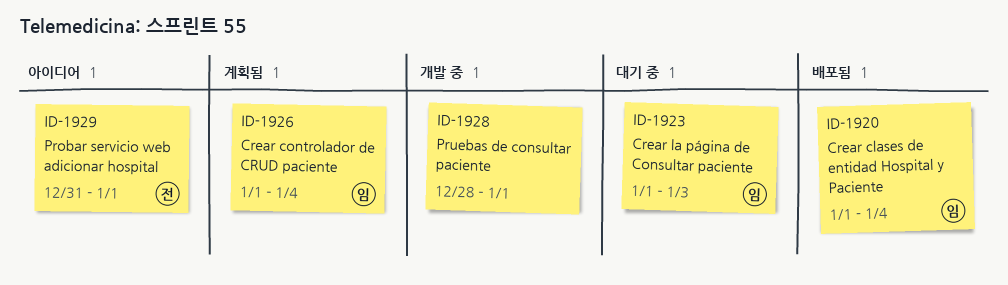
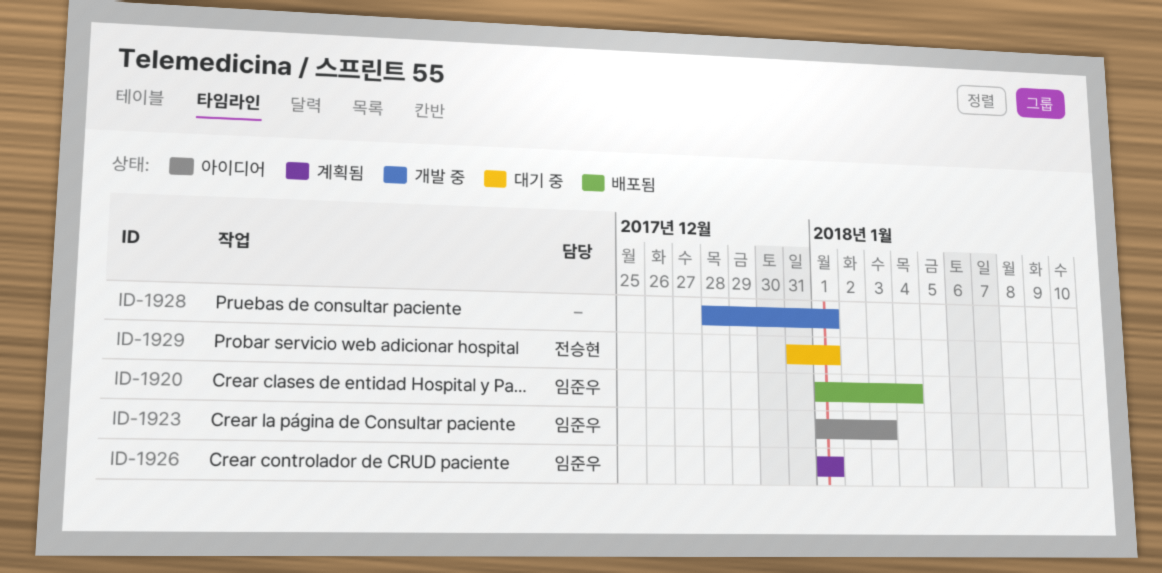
ID-1923, status: 대기 중 -> 아이디어
ID-1926, due: Jan 4 -> Jan 1
ID-1929, status: 아이디어 -> 대기 중

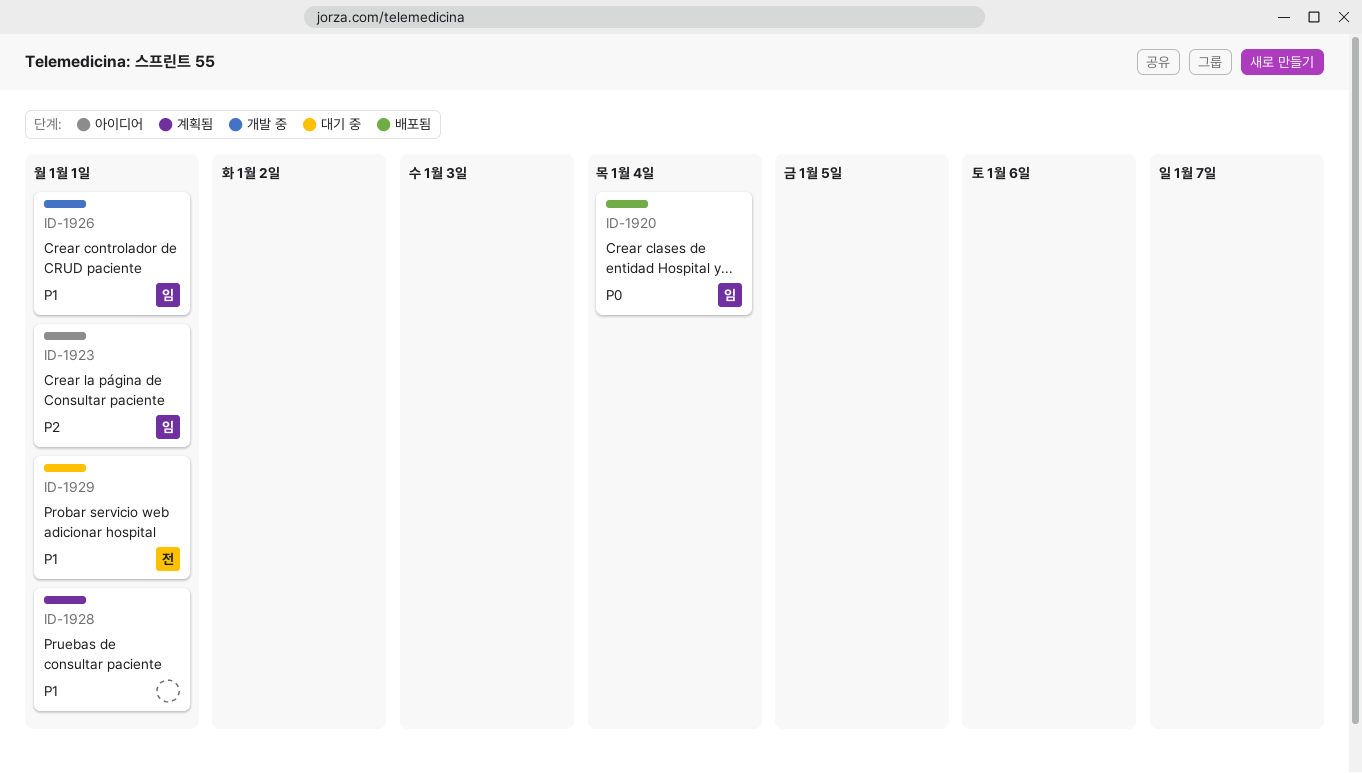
ID-1923, due: Jan 3 -> Jan 1
ID-1926, status: 계획됨 -> 개발 중
ID-1928, status: 개발 중 -> 계획됨

